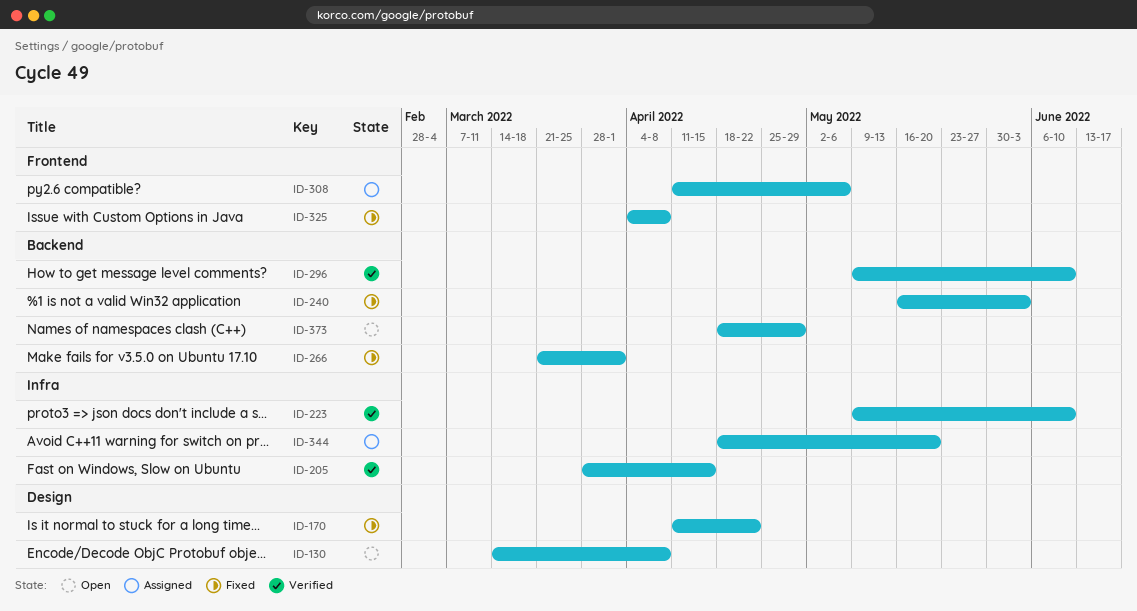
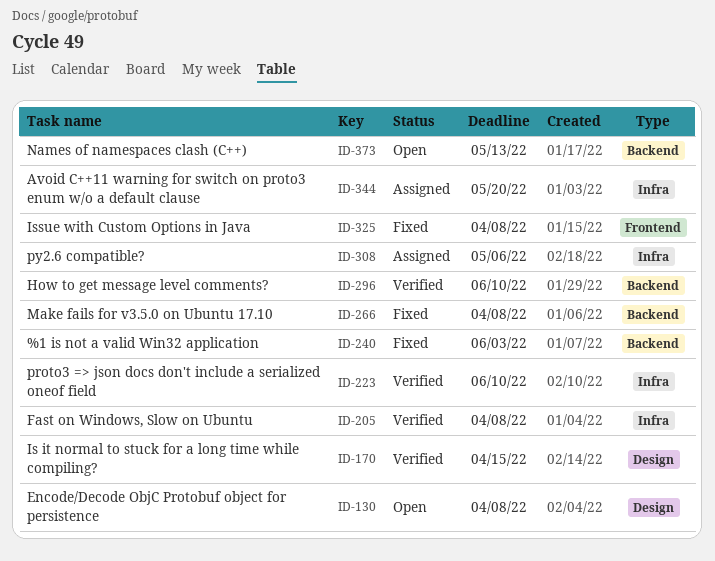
ID-170, status: Fixed -> Verified
ID-170, due: Apr 22 -> Apr 15
ID-205, due: Apr 15 -> Apr 8
ID-266, due: Apr 1 -> Apr 8
ID-308, label: Frontend -> Infra
ID-373, due: Apr 29 -> May 13

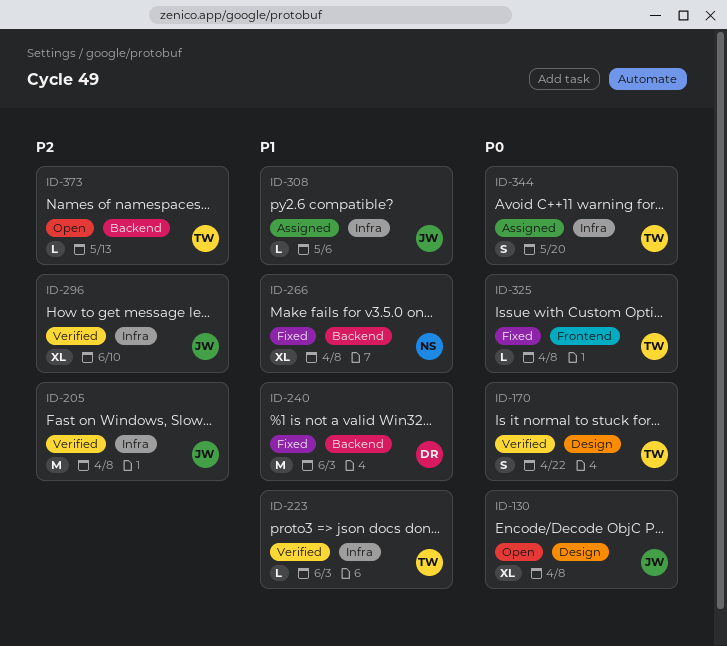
ID-170, due: Apr 15 -> Apr 22
ID-223, due: Jun 10 -> Jun 3
ID-296, label: Backend -> Infra

